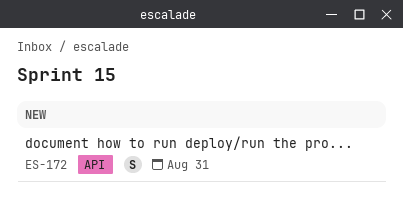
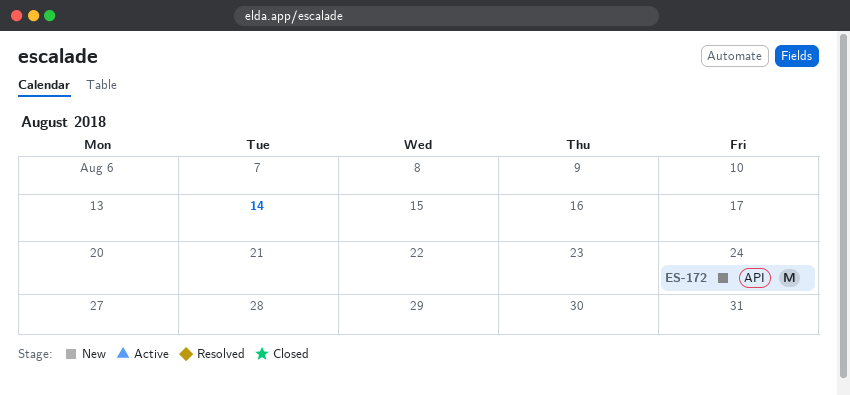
ES-172, estimate: S -> M
ES-172, due: Aug 31 -> Aug 24

